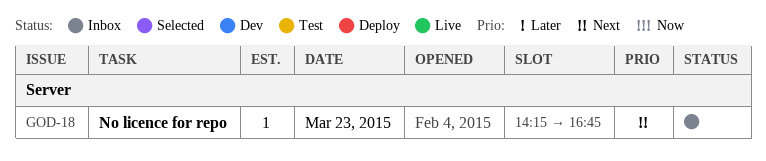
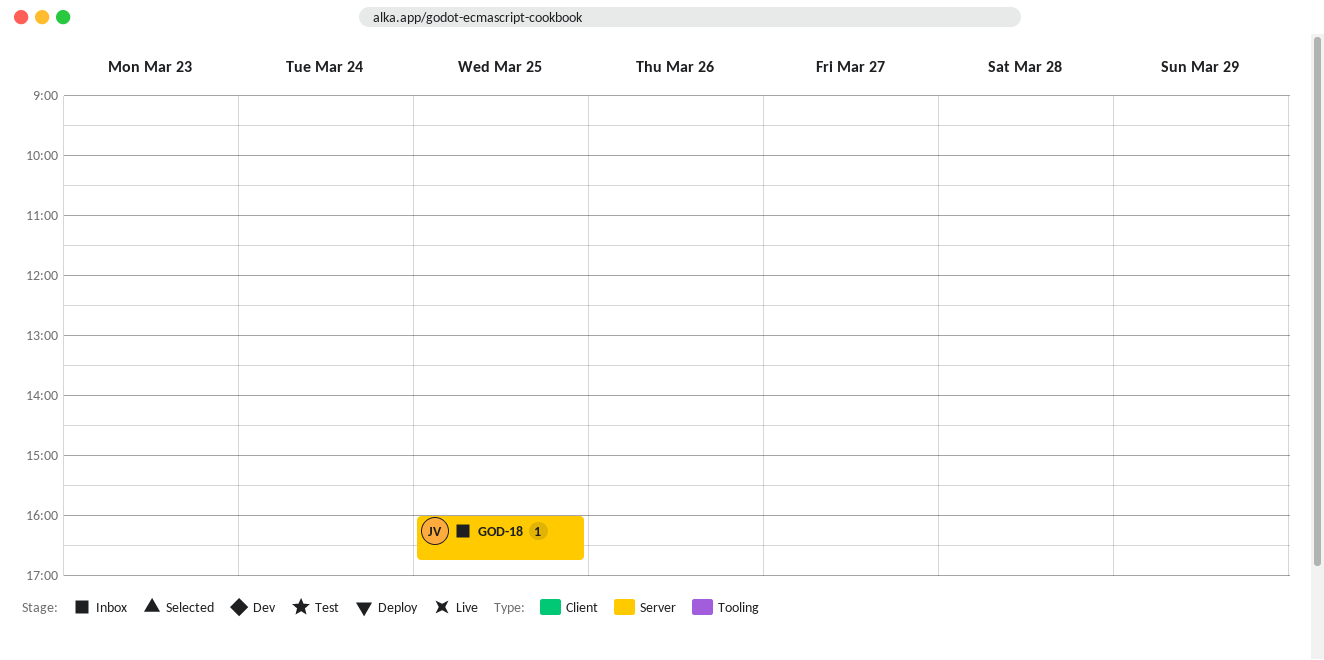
GOD-18, day: Mar 23 -> Mar 25
GOD-18, begins: 14:15 -> 16:00

